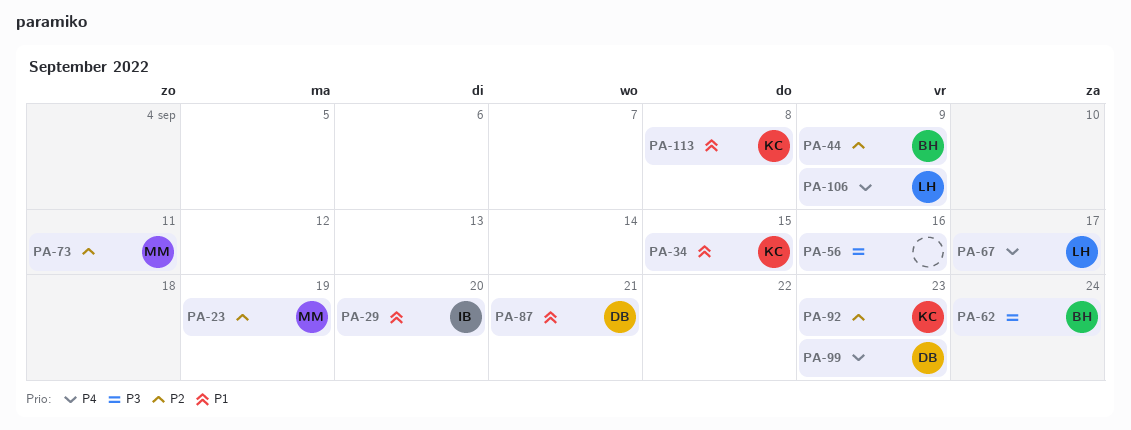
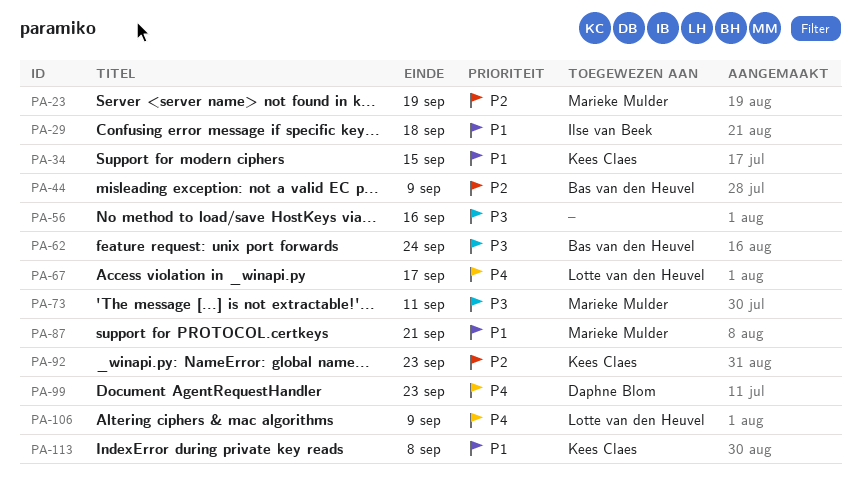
PA-29, due: Sep 20 -> Sep 18
PA-73, priority: P2 -> P3
PA-87, owner: Daphne Blom -> Marieke Mulder

